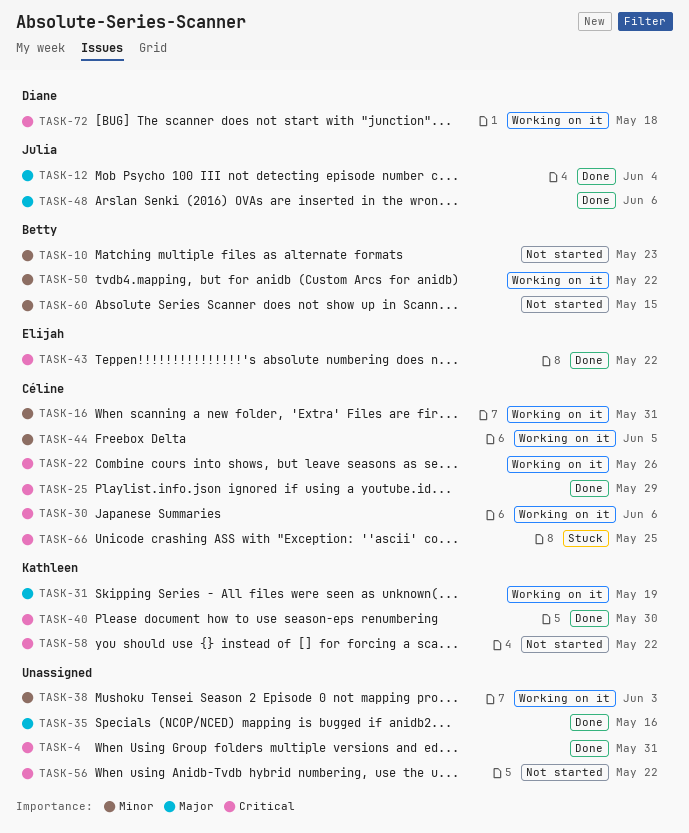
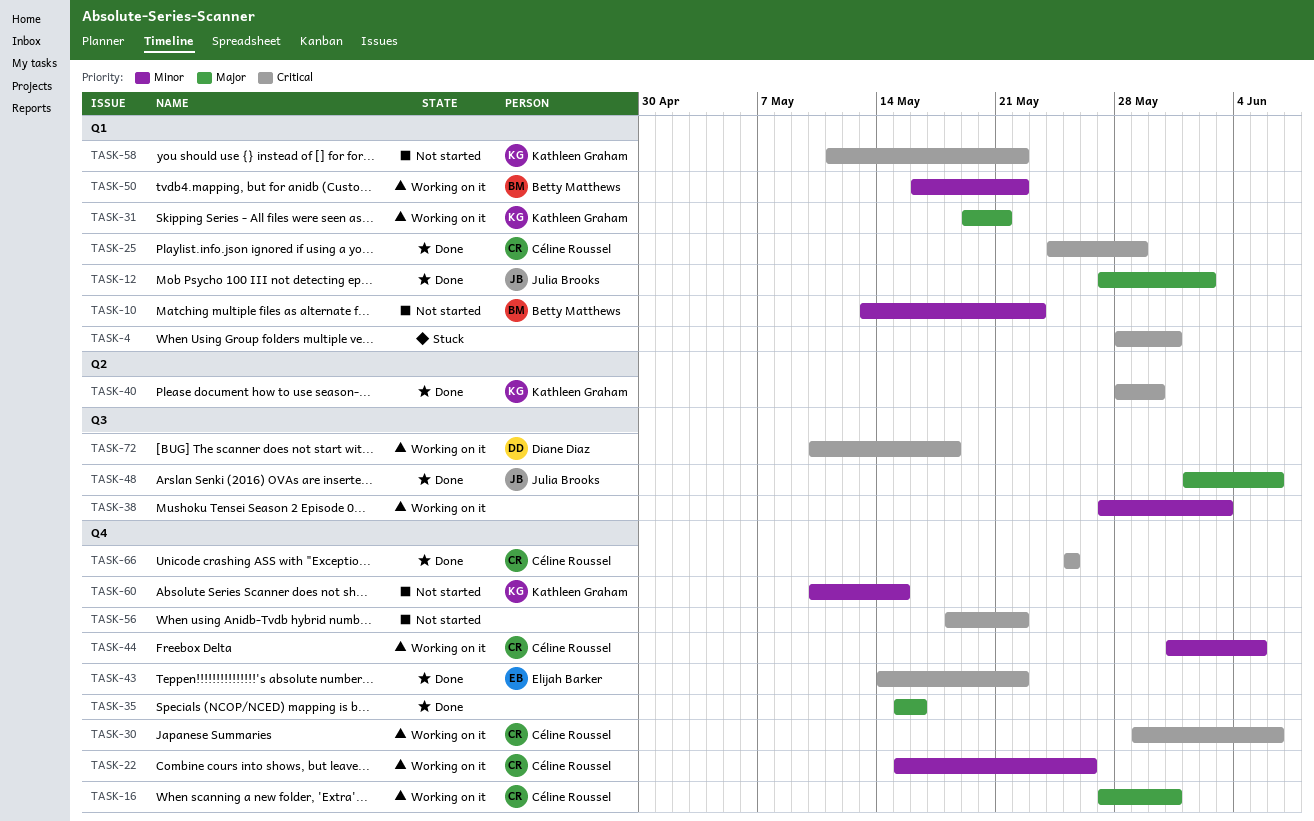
TASK-4, status: Done -> Stuck
TASK-12, due: Jun 4 -> Jun 2
TASK-16, priority: Minor -> Major
TASK-22, priority: Critical -> Minor
TASK-31, due: May 19 -> May 21
TASK-60, owner: Betty Matthews -> Kathleen Graham
TASK-66, status: Stuck -> Done

